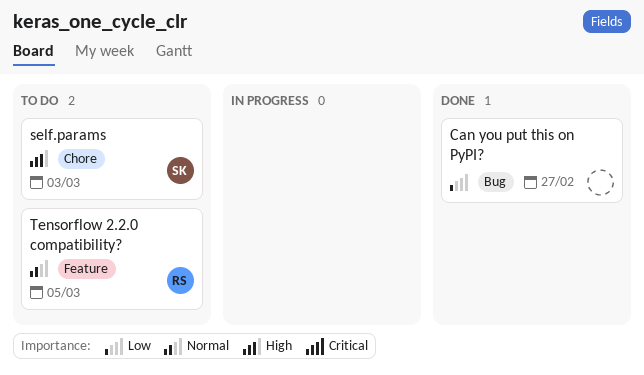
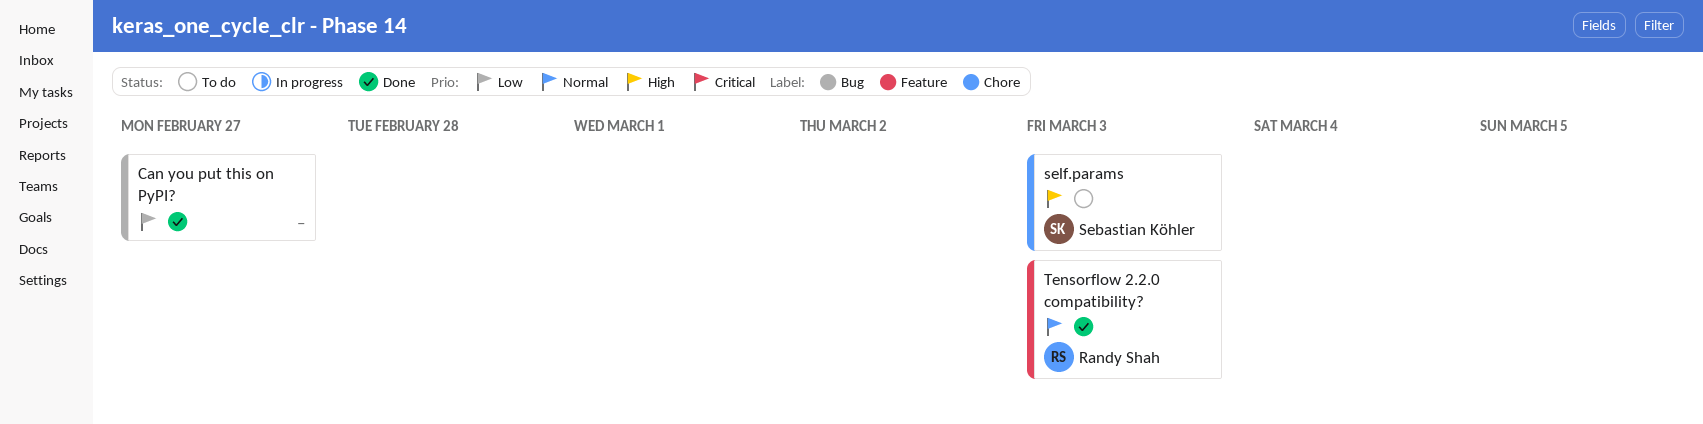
Tensorflow 2.2.0 compatibility?, status: To do -> Done
Tensorflow 2.2.0 compatibility?, due: Mar 5 -> Mar 3

